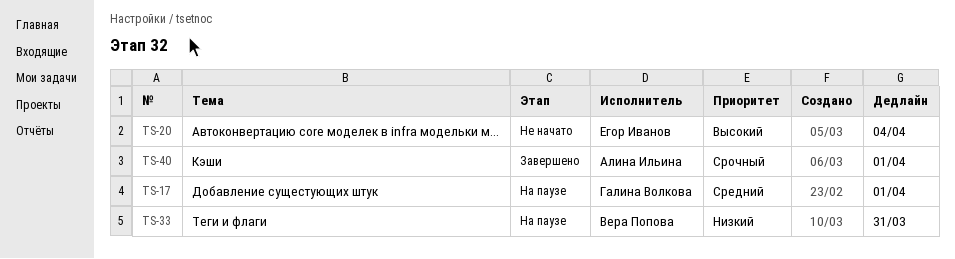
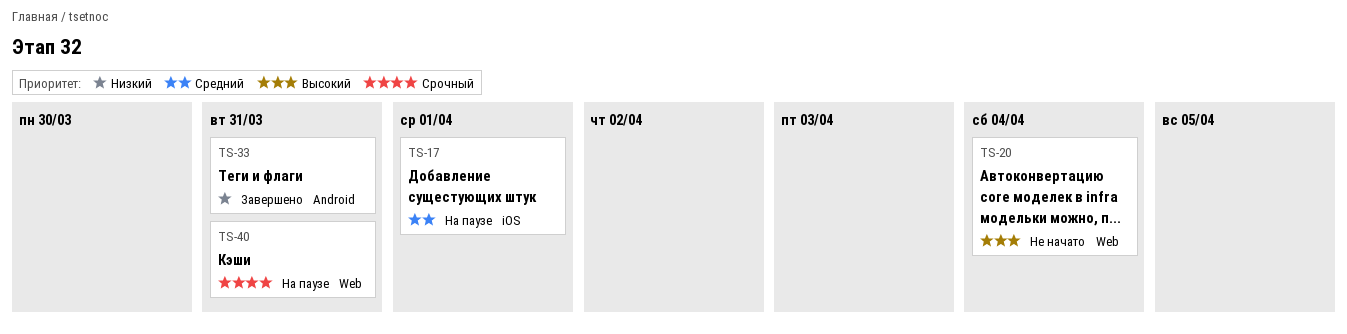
TS-33, status: На паузе -> Завершено
TS-40, status: Завершено -> На паузе
TS-40, due: Apr 1 -> Mar 31

